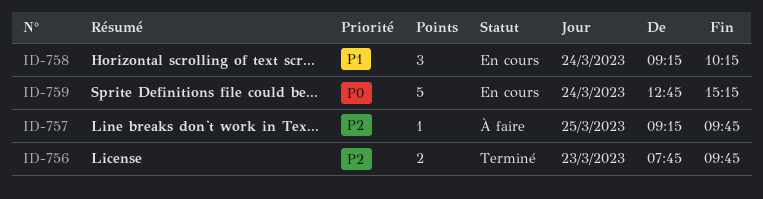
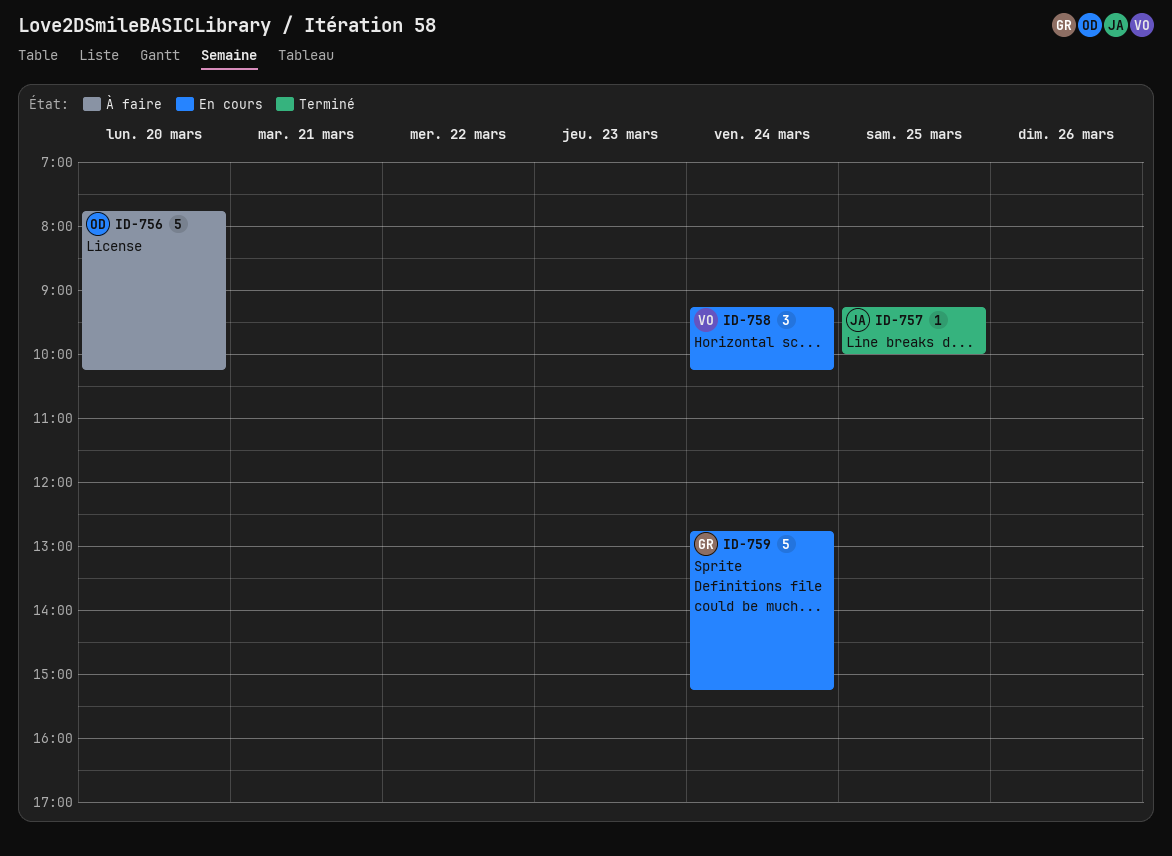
ID-756, status: Terminé -> À faire
ID-756, estimate: 2 -> 5
ID-756, day: Mar 23 -> Mar 20
ID-756, ends: 09:45 -> 10:15
ID-757, status: À faire -> Terminé
ID-757, ends: 09:45 -> 10:00

